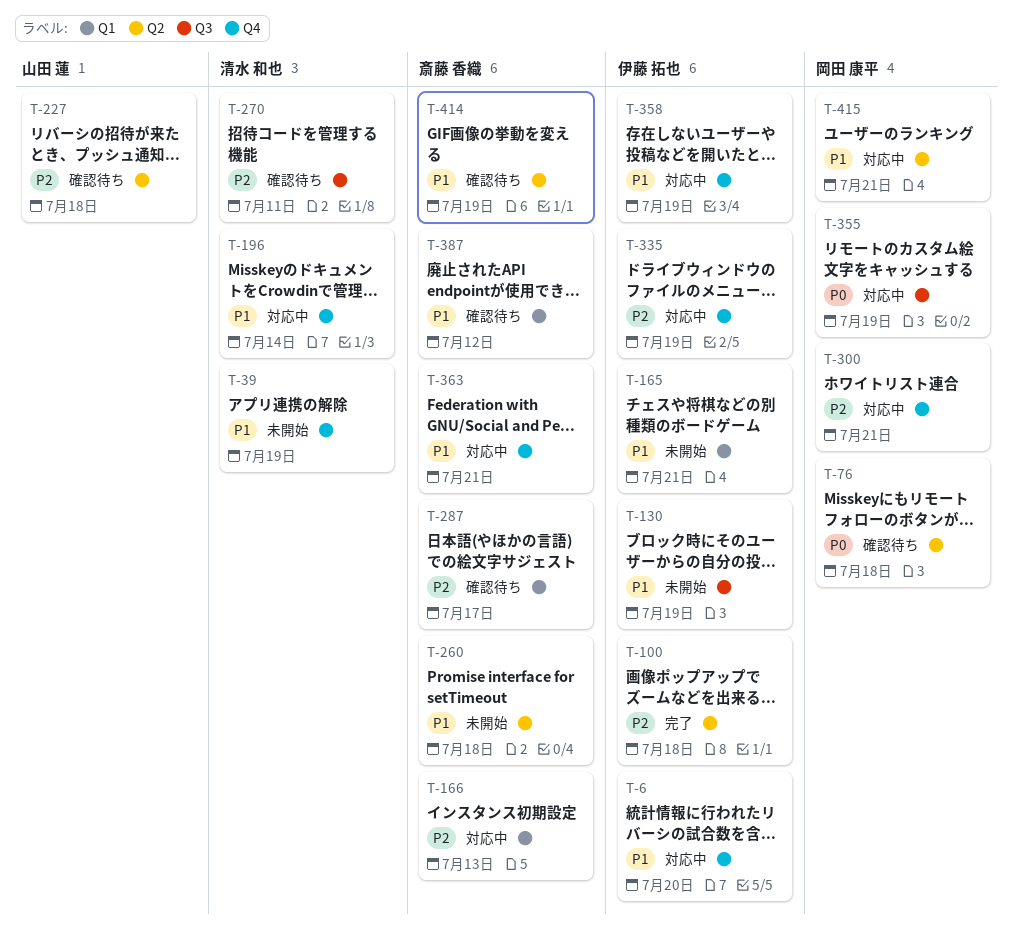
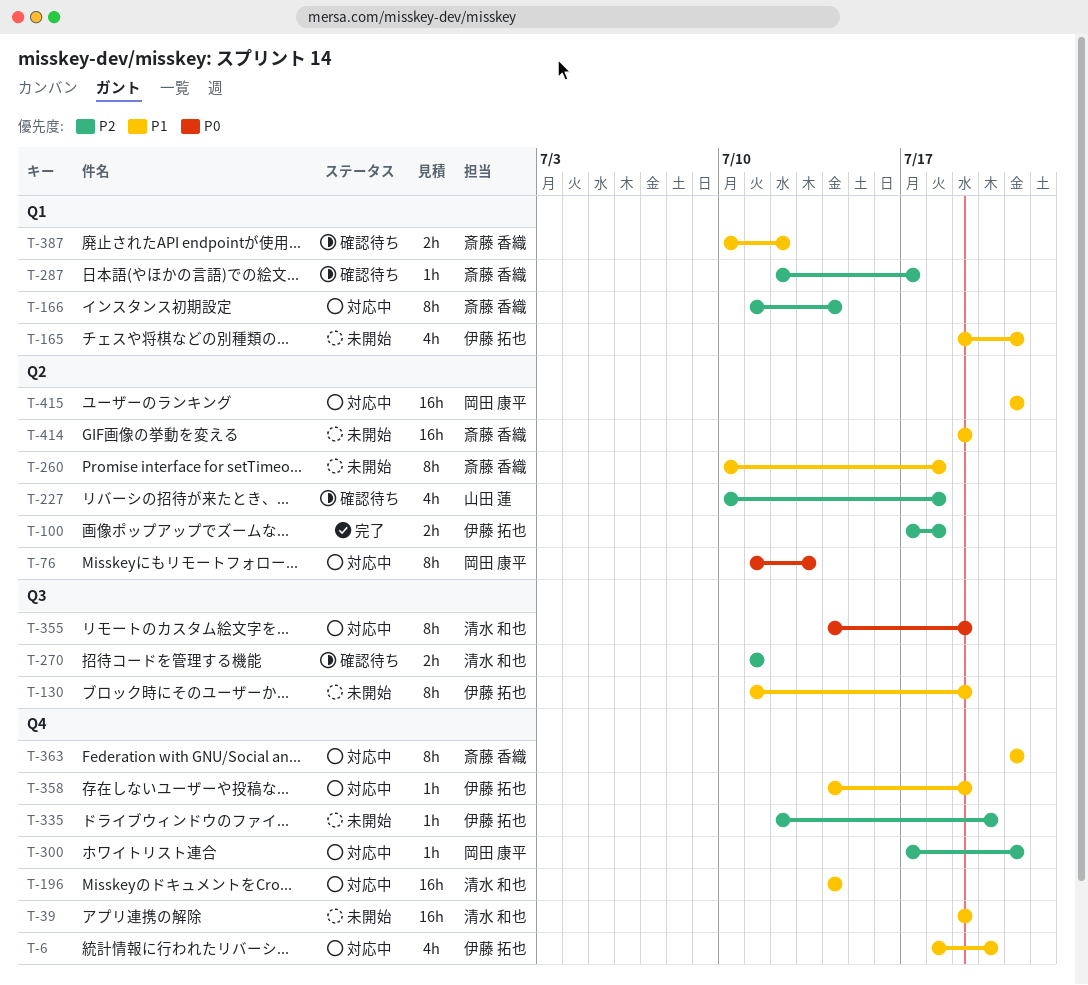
T-76, status: 確認待ち -> 対応中
T-76, due: Jul 18 -> Jul 13
T-166, due: Jul 13 -> Jul 14
T-335, status: 対応中 -> 未開始
T-335, due: Jul 19 -> Jul 20
T-355, owner: 岡田 康平 -> 清水 和也
T-414, status: 確認待ち -> 未開始

